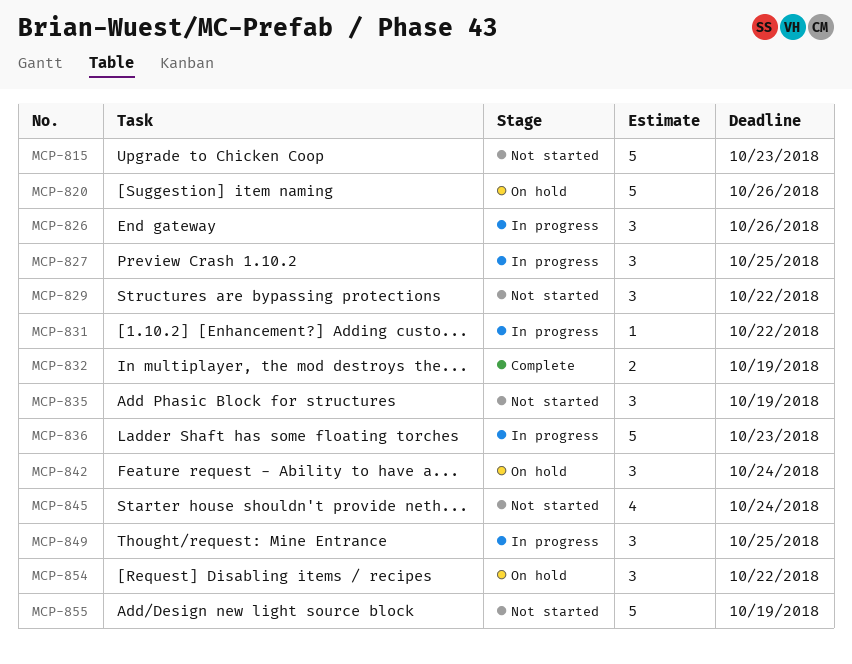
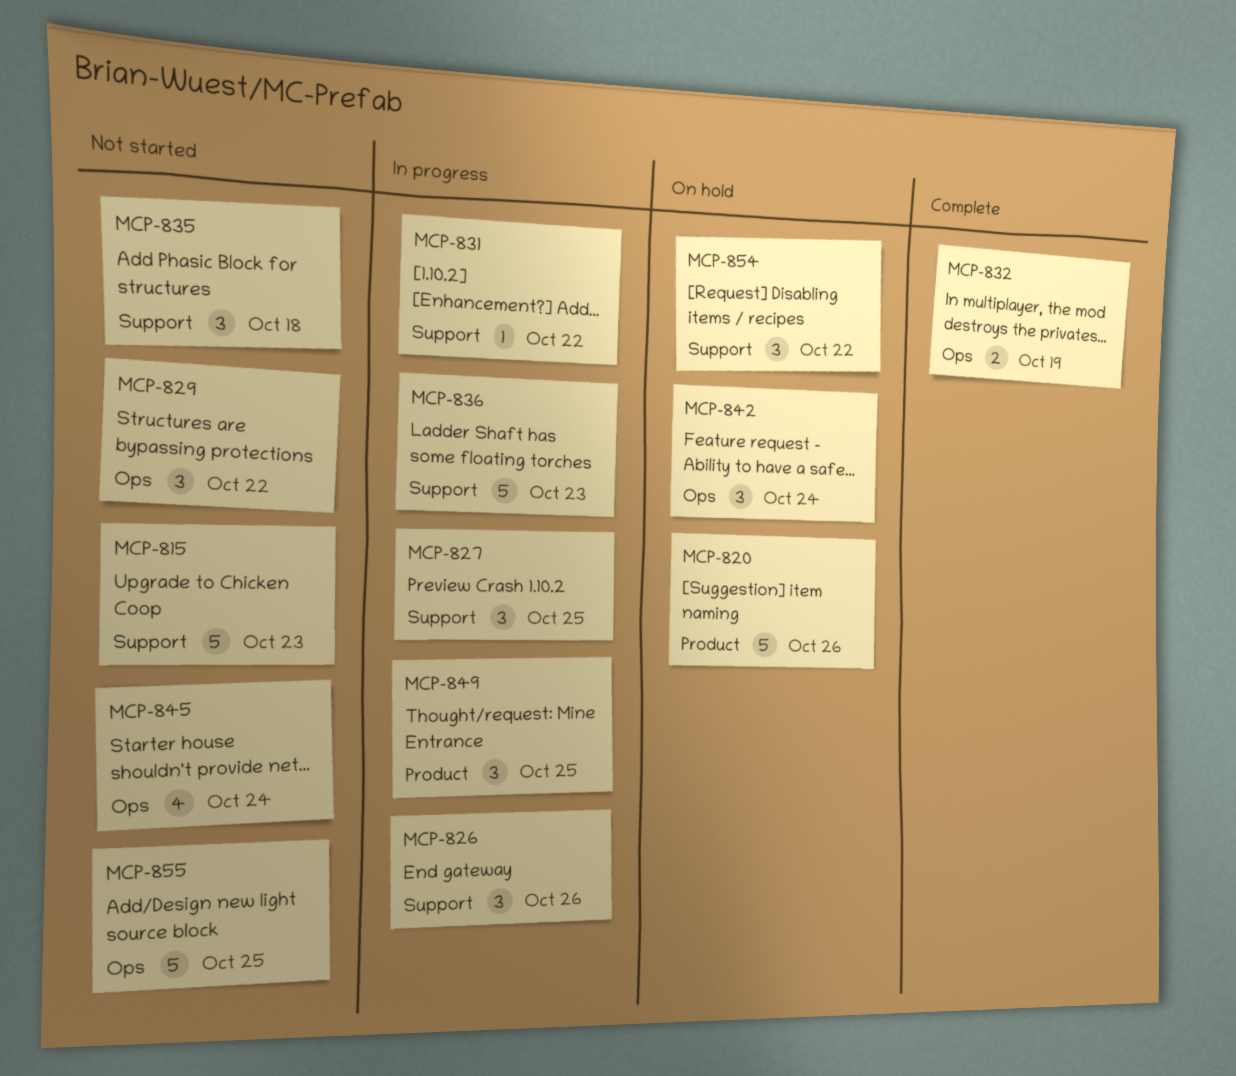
MCP-835, due: Oct 19 -> Oct 18
MCP-855, due: Oct 19 -> Oct 25

